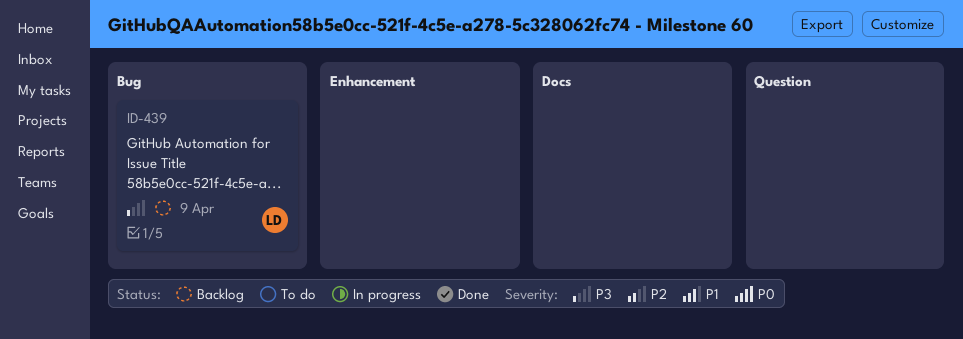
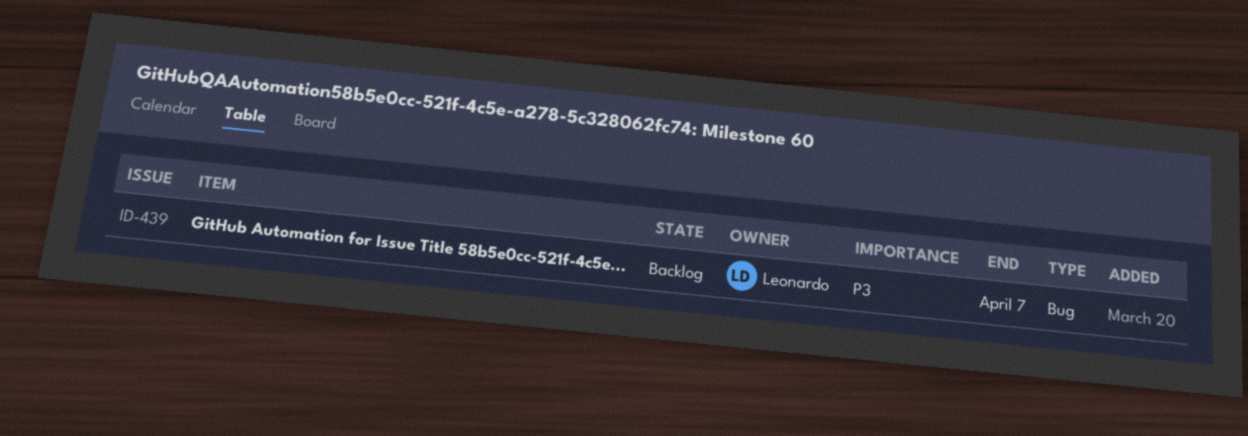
ID-439, due: Apr 9 -> Apr 7

